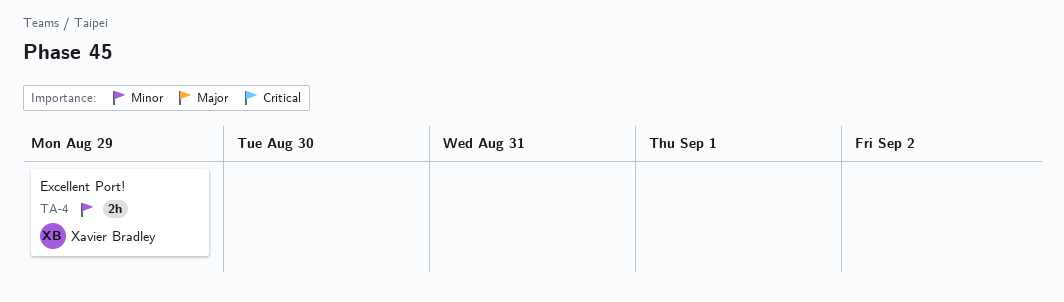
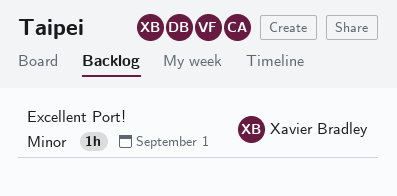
Excellent Port!, estimate: 2h -> 1h
Excellent Port!, due: Aug 29 -> Sep 1

